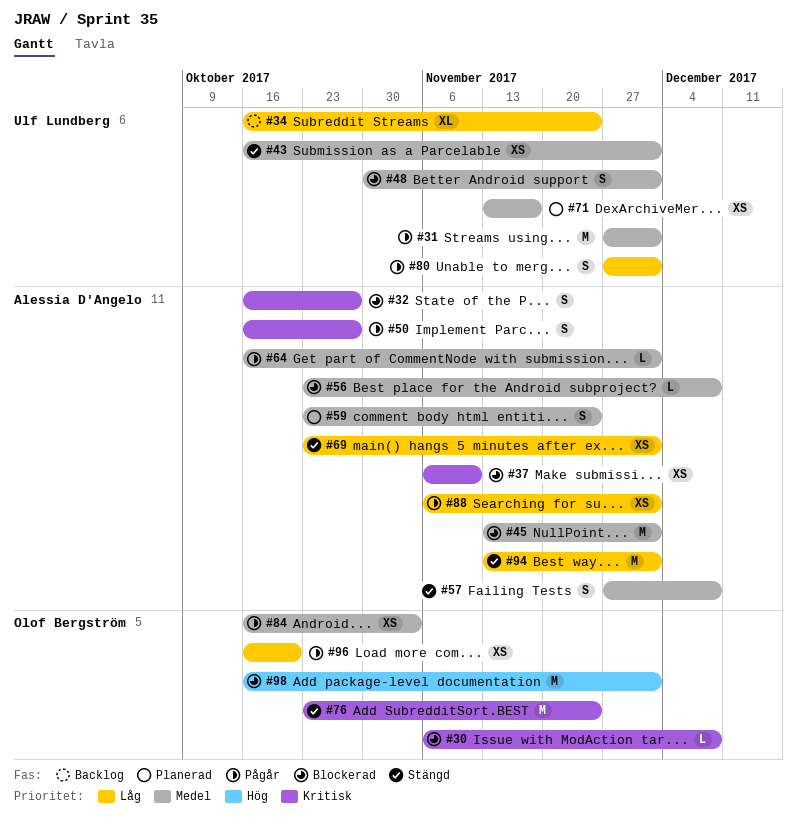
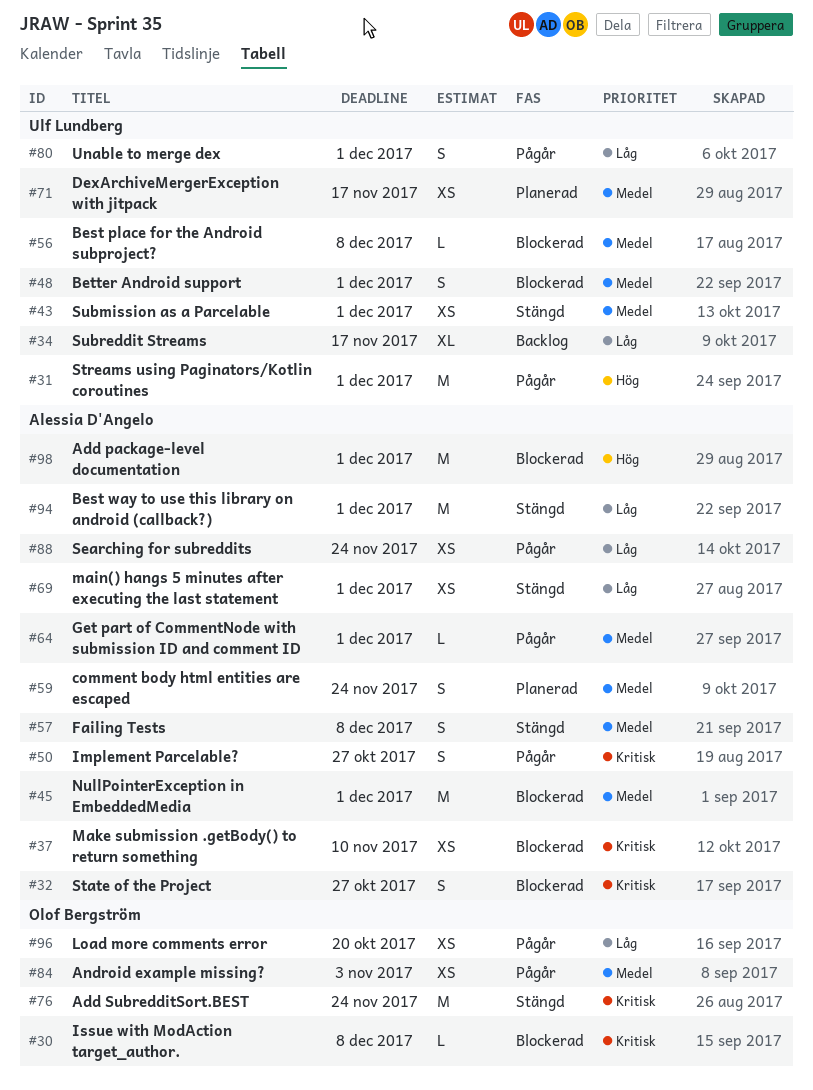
#31, priority: Medel -> Hög
#34, due: Nov 24 -> Nov 17
#56, owner: Alessia D'Angelo -> Ulf Lundberg
#88, due: Dec 1 -> Nov 24
#98, owner: Olof Bergström -> Alessia D'Angelo

